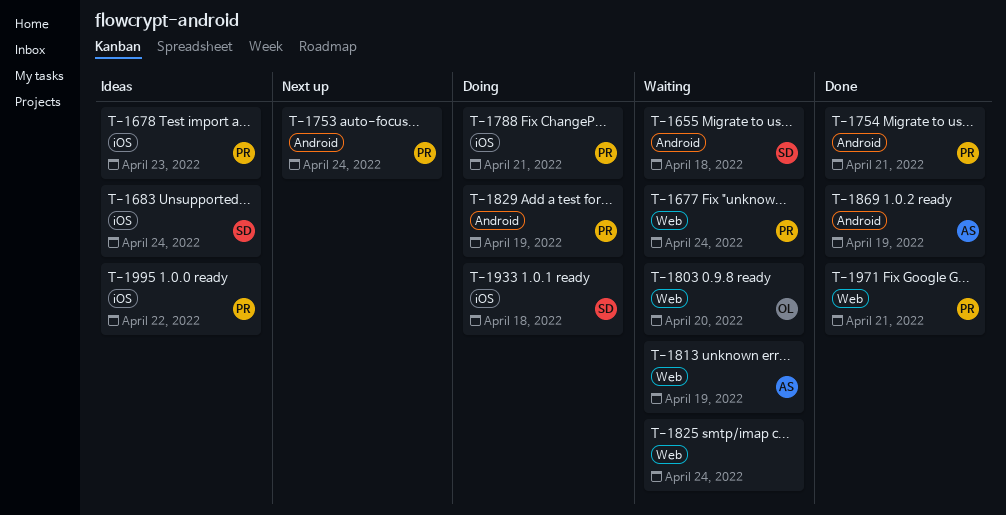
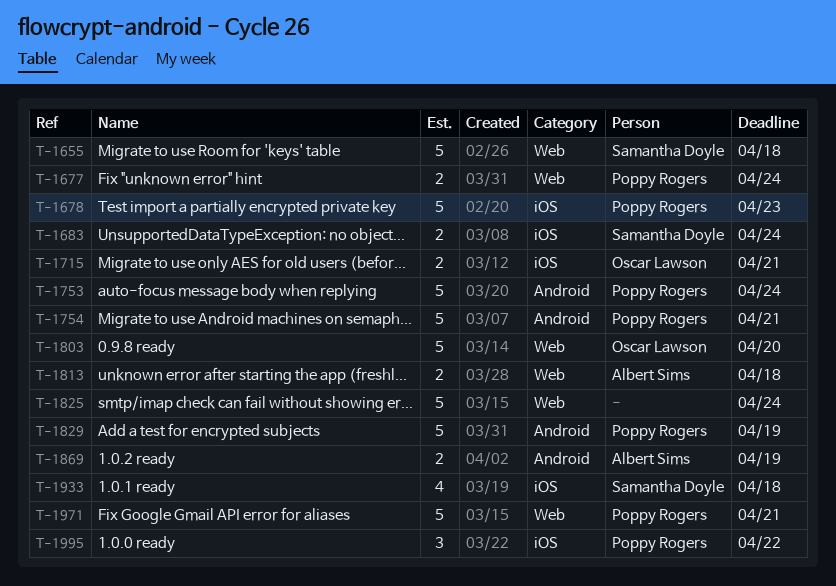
T-1655, label: Android -> Web
T-1715: none -> present
T-1788: present -> none
T-1813, due: Apr 19 -> Apr 18

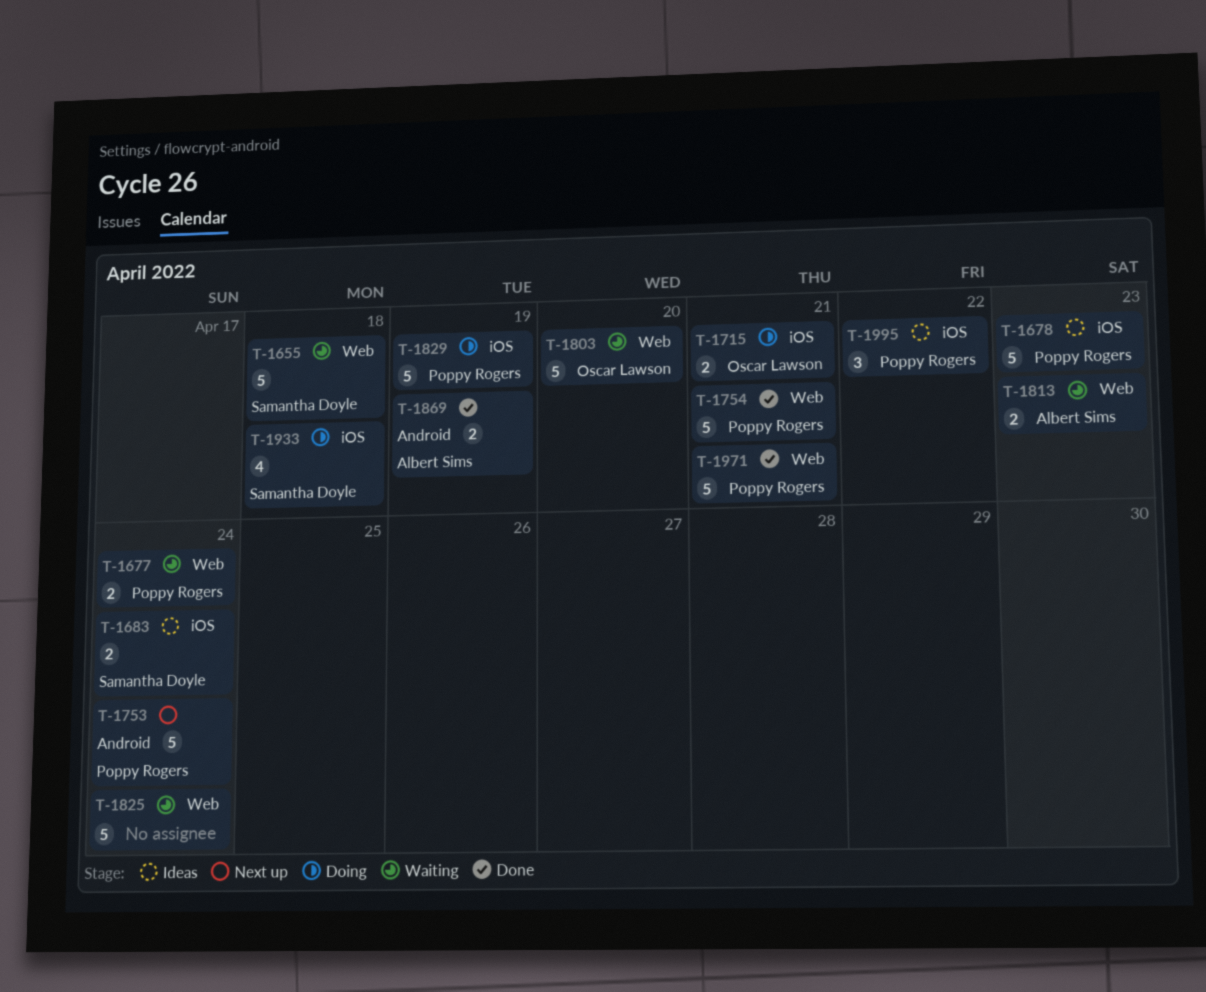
T-1754, label: Android -> Web
T-1813, due: Apr 18 -> Apr 23
T-1829, label: Android -> iOS

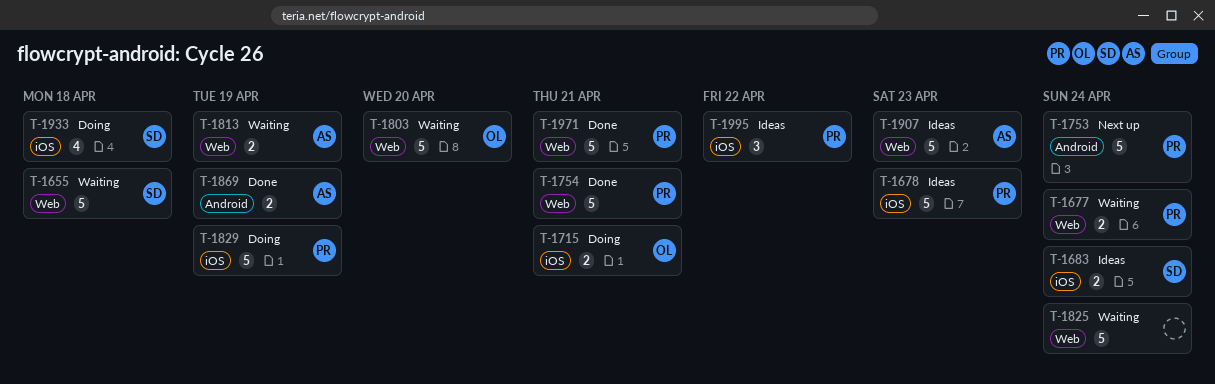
T-1813, due: Apr 23 -> Apr 19
T-1907: none -> present

